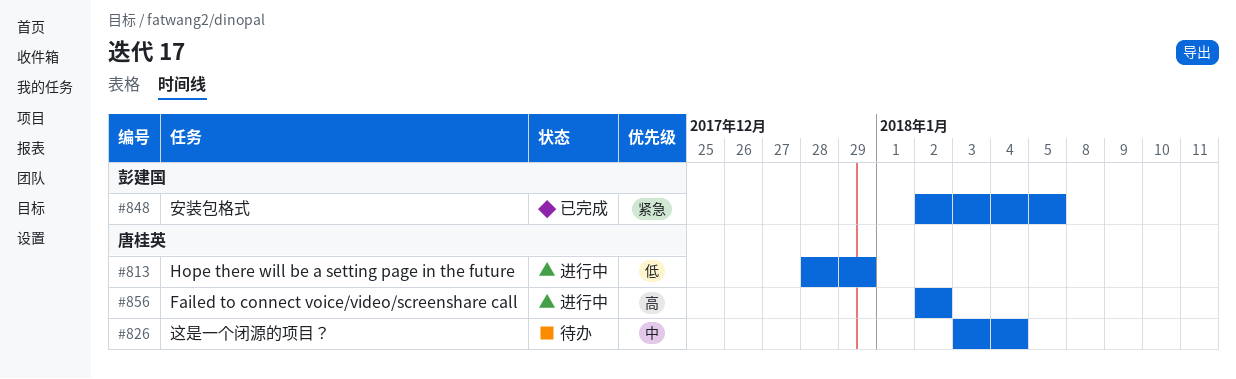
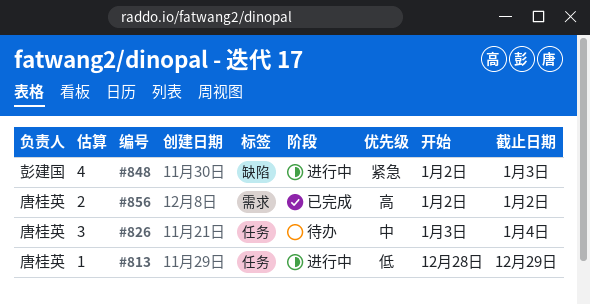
#848, status: 已完成 -> 进行中
#848, due: Jan 5 -> Jan 3
#856, status: 进行中 -> 已完成

